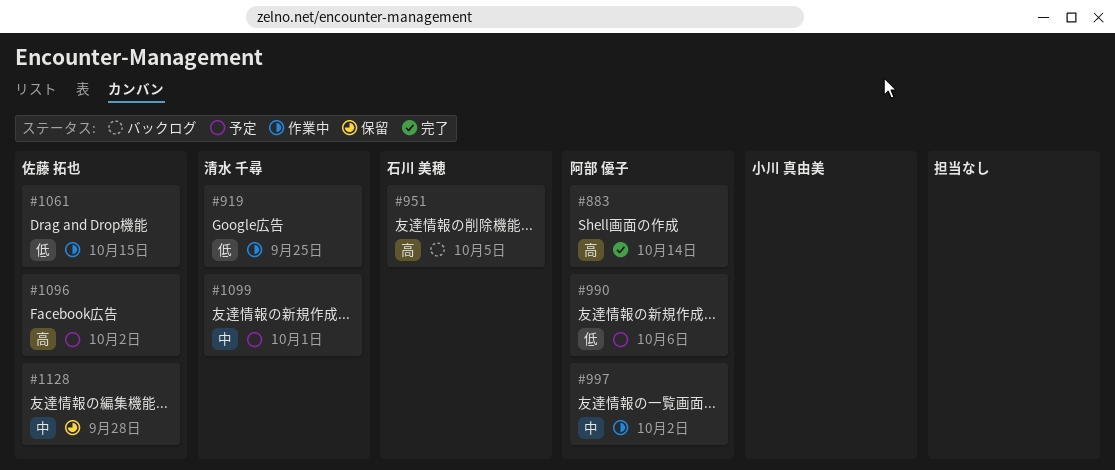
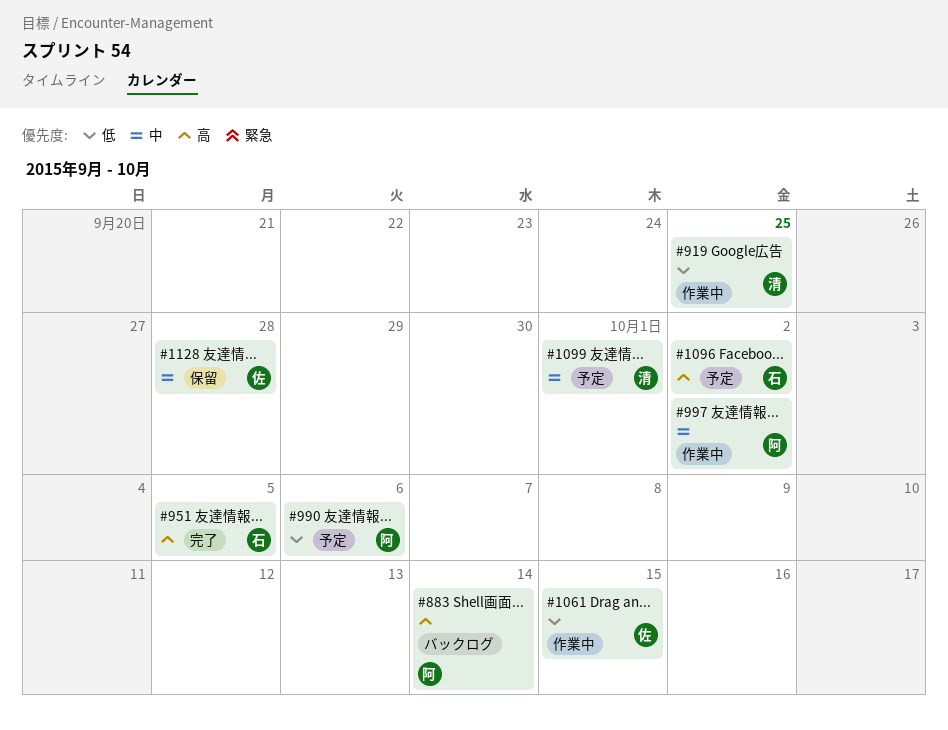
#883, status: 完了 -> バックログ
#951, status: バックログ -> 完了
#1096, owner: 佐藤 拓也 -> 石川 美穂

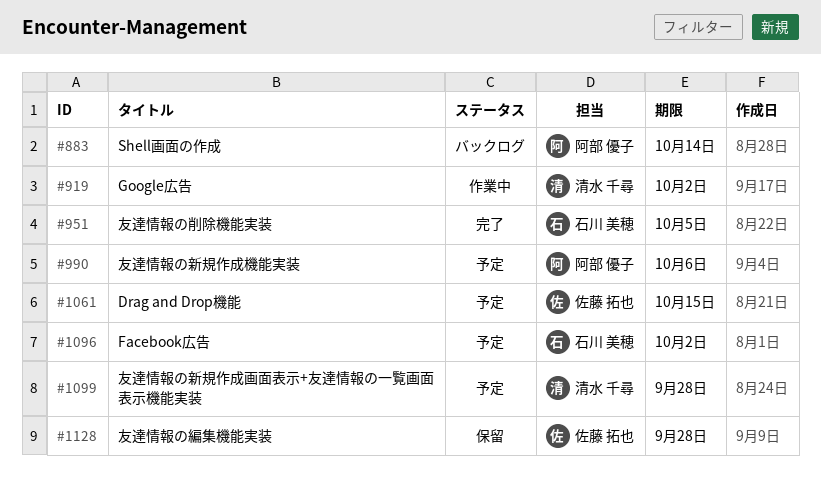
#919, due: Sep 25 -> Oct 2
#997: present -> none
#1061, status: 作業中 -> 予定
#1099, due: Oct 1 -> Sep 28

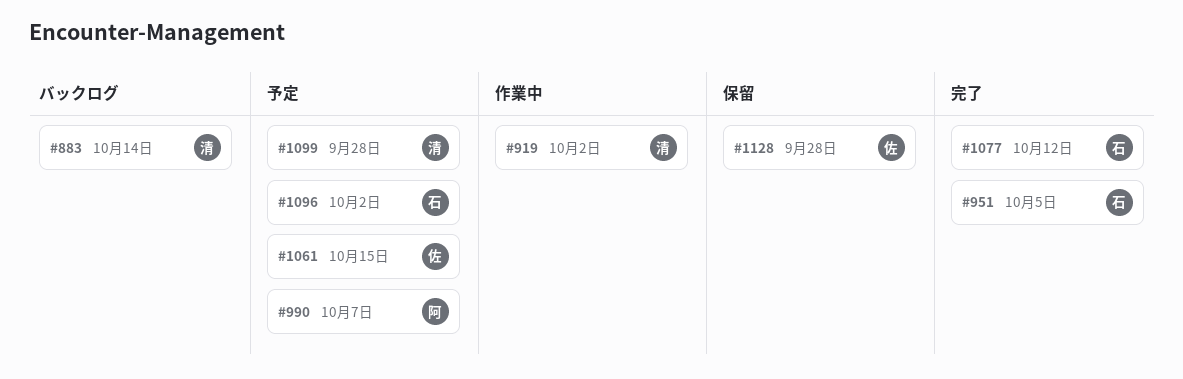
#883, owner: 阿部 優子 -> 清水 千尋
#990, due: Oct 6 -> Oct 7
#1077: none -> present

